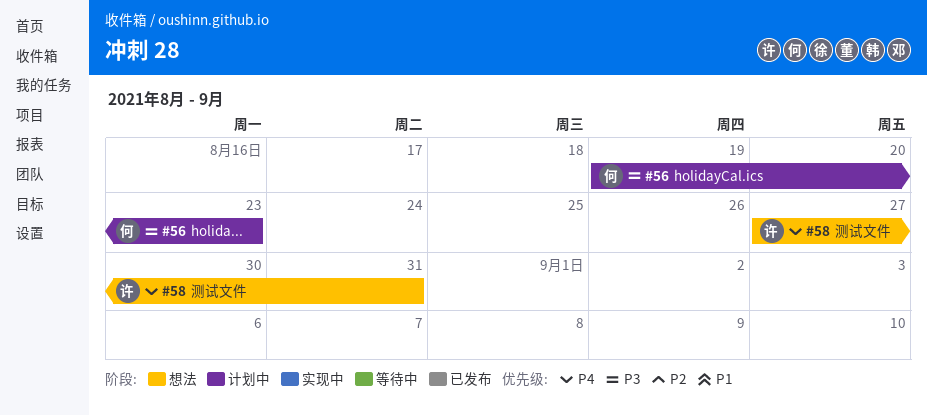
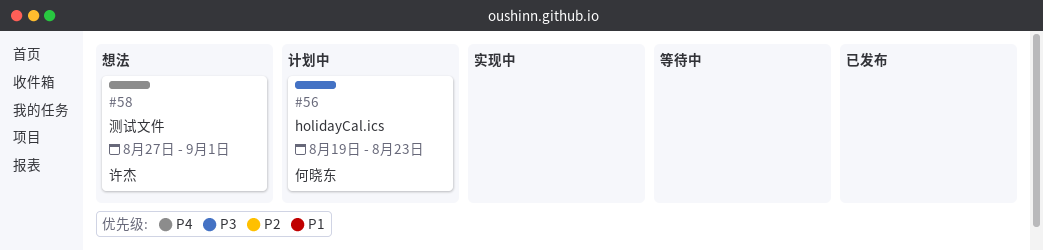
#58, due: Aug 31 -> Sep 1

